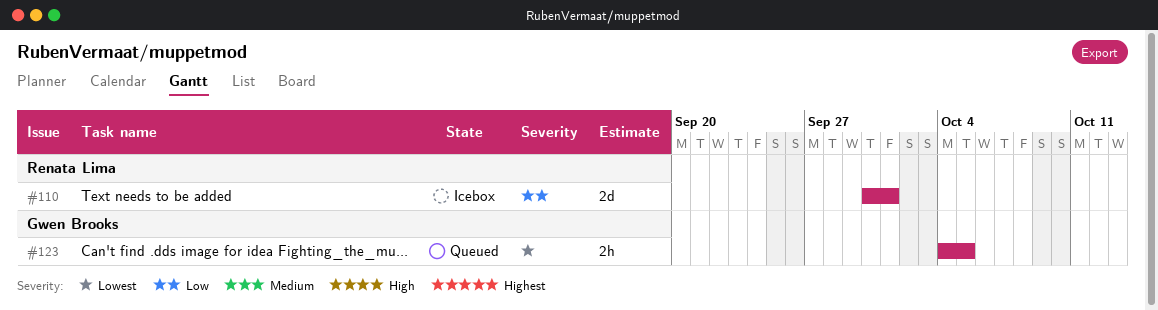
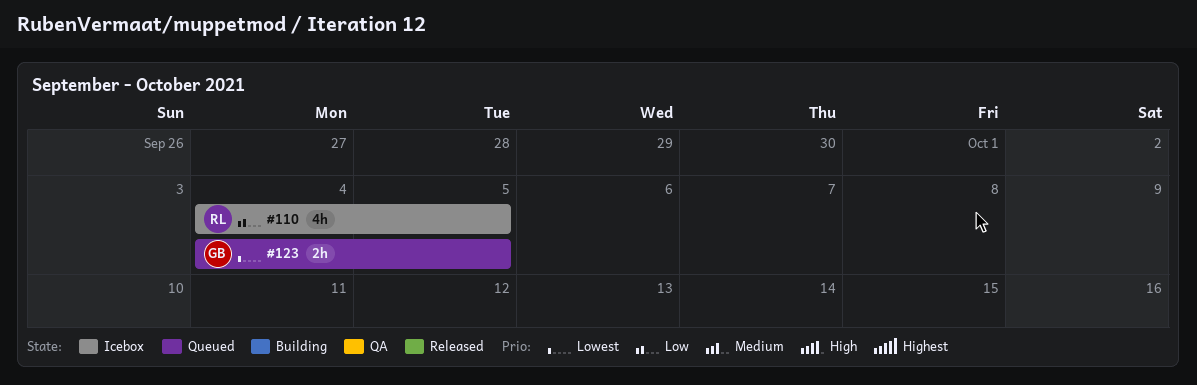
#110, estimate: 2d -> 4h
#110, start: Sep 30 -> Oct 4
#110, due: Oct 1 -> Oct 5

